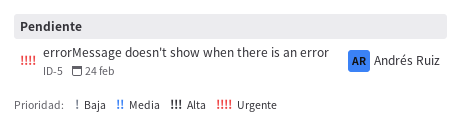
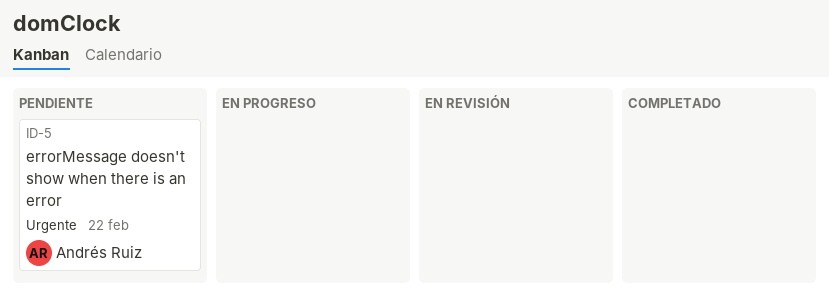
ID-5, due: Feb 24 -> Feb 22

